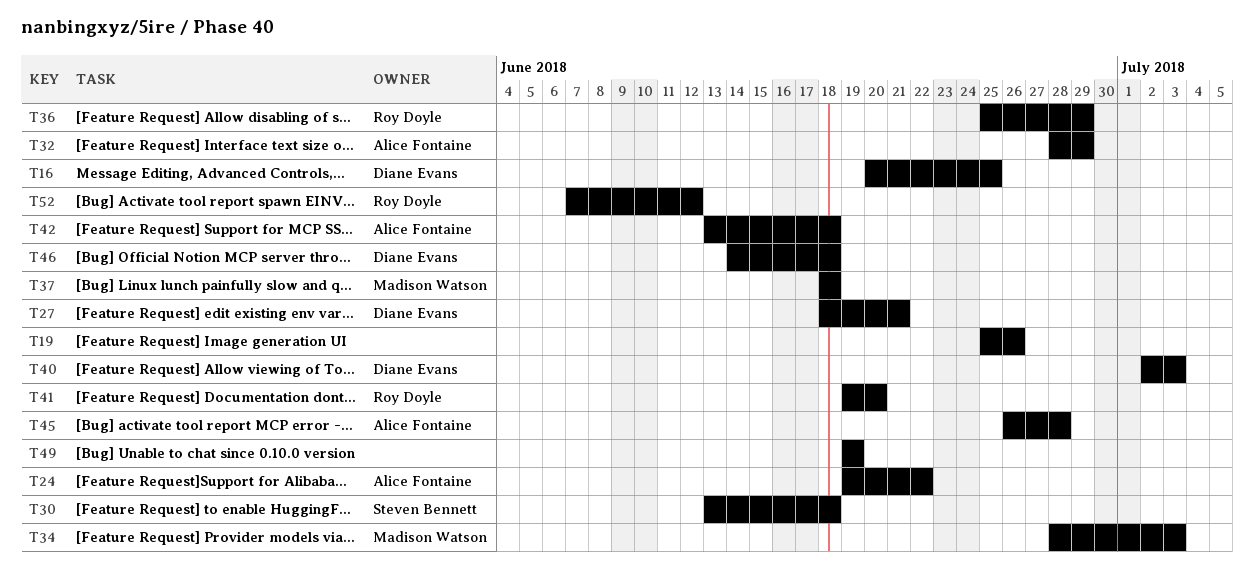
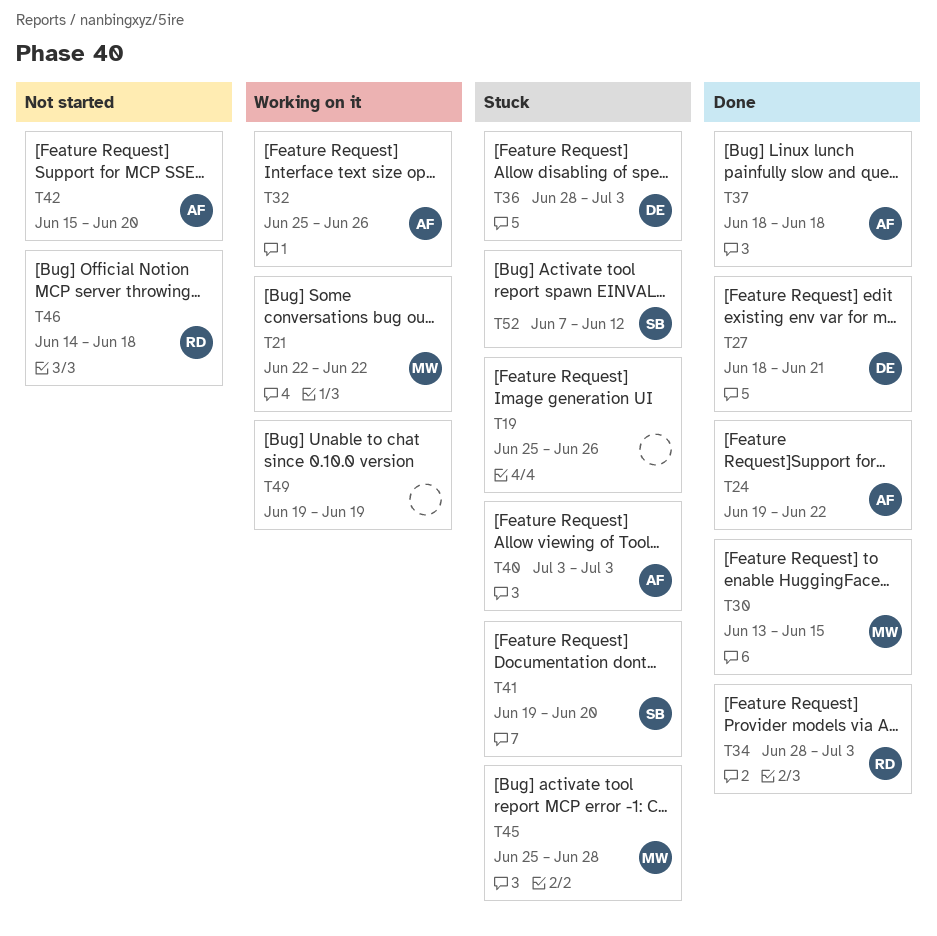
T16: present -> none
T21: none -> present
T30, owner: Steven Bennett -> Madison Watson
T30, due: Jun 18 -> Jun 15
T32, start: Jun 28 -> Jun 25
T32, due: Jun 29 -> Jun 26
T34, owner: Madison Watson -> Roy Doyle
T36, owner: Roy Doyle -> Diane Evans
T36, start: Jun 25 -> Jun 28
T36, due: Jun 29 -> Jul 3
T37, owner: Madison Watson -> Alice Fontaine
T40, owner: Diane Evans -> Alice Fontaine
T40, start: Jul 2 -> Jul 3
T41, owner: Roy Doyle -> Steven Bennett
T42, start: Jun 13 -> Jun 15
T42, due: Jun 18 -> Jun 20
T45, owner: Alice Fontaine -> Madison Watson
T45, start: Jun 26 -> Jun 25
T46, owner: Diane Evans -> Roy Doyle
T52, owner: Roy Doyle -> Steven Bennett

